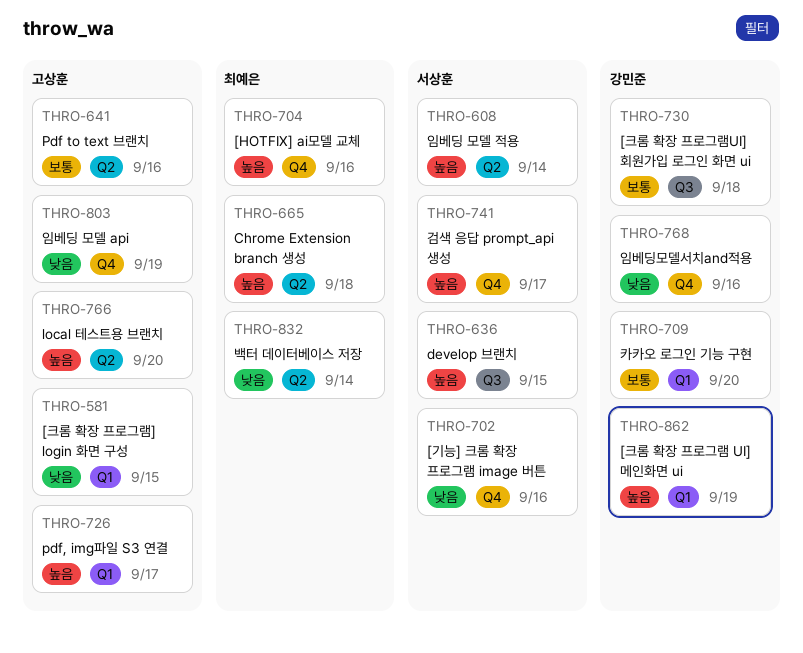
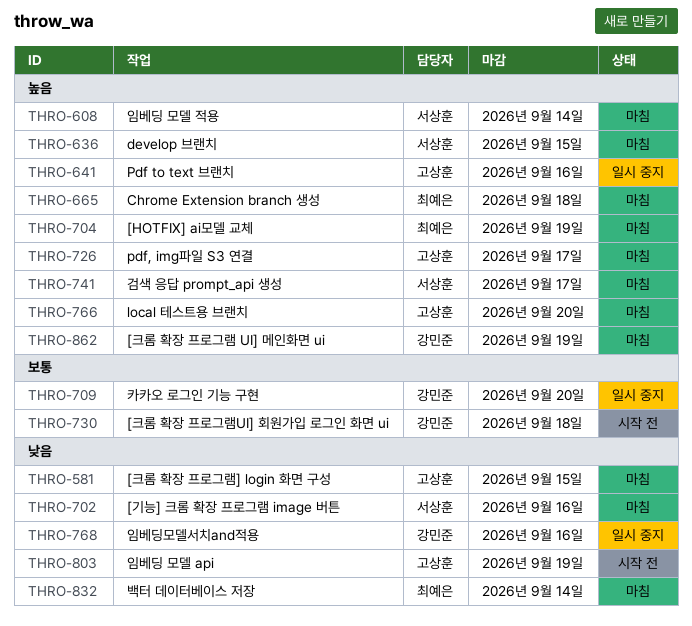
THRO-641, priority: 보통 -> 높음
THRO-704, due: Sep 16 -> Sep 19

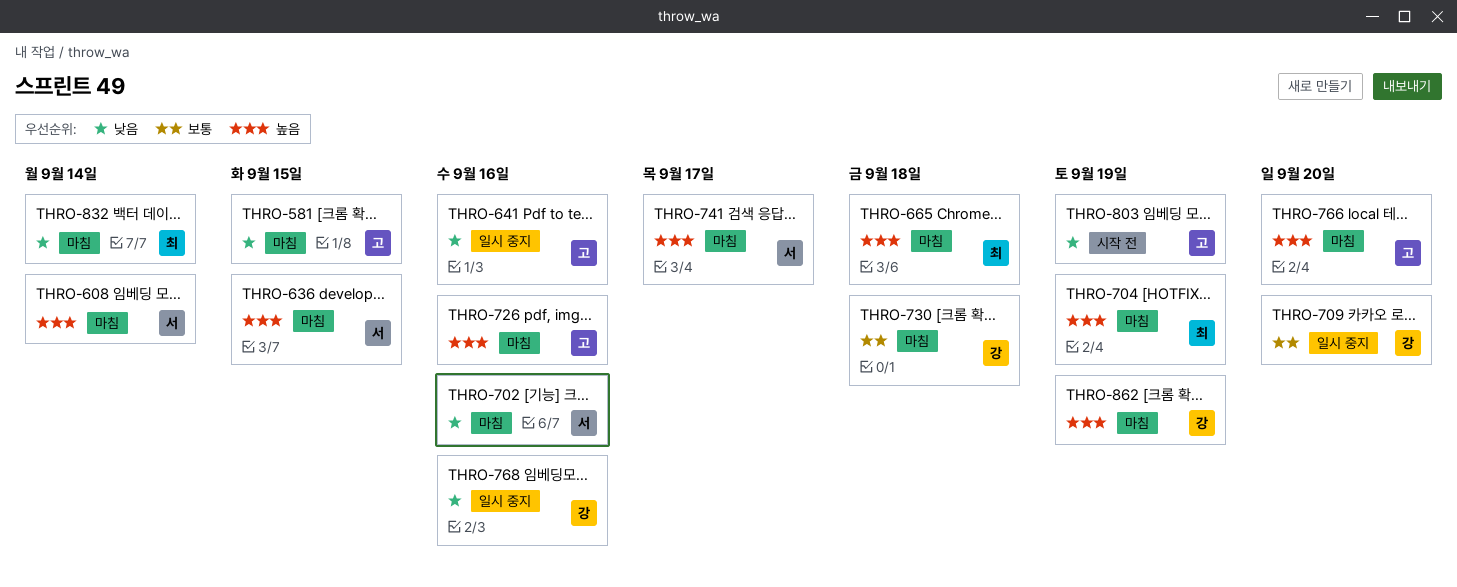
THRO-641, priority: 높음 -> 낮음
THRO-726, due: Sep 17 -> Sep 16
THRO-730, status: 시작 전 -> 마침

